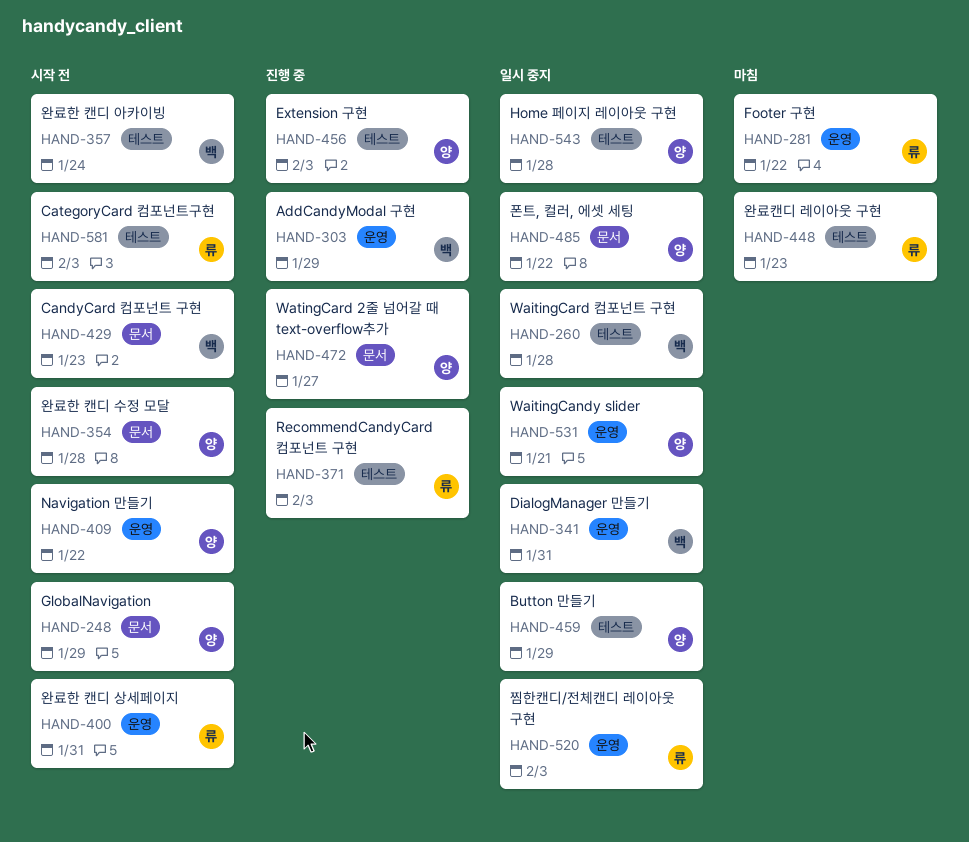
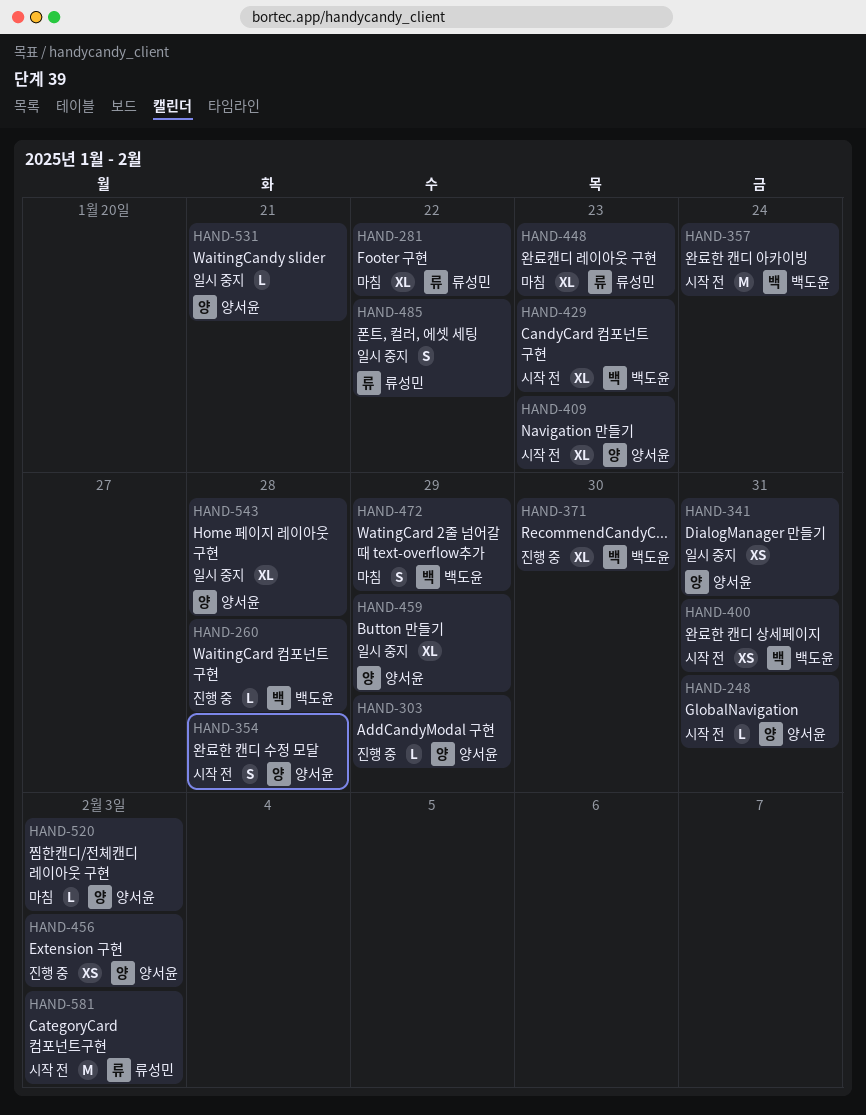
HAND-248, due: Jan 29 -> Jan 31
HAND-260, status: 일시 중지 -> 진행 중
HAND-303, owner: 백도윤 -> 양서윤
HAND-341, owner: 백도윤 -> 양서윤
HAND-371, owner: 류성민 -> 백도윤
HAND-371, due: Feb 3 -> Jan 30
HAND-400, owner: 류성민 -> 백도윤
HAND-409, due: Jan 22 -> Jan 23
HAND-472, status: 진행 중 -> 마침
HAND-472, owner: 양서윤 -> 백도윤
HAND-472, due: Jan 27 -> Jan 29
HAND-485, owner: 양서윤 -> 류성민
HAND-520, status: 일시 중지 -> 마침
HAND-520, owner: 류성민 -> 양서윤

